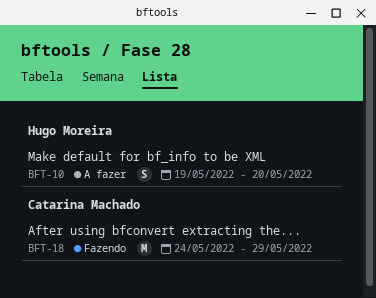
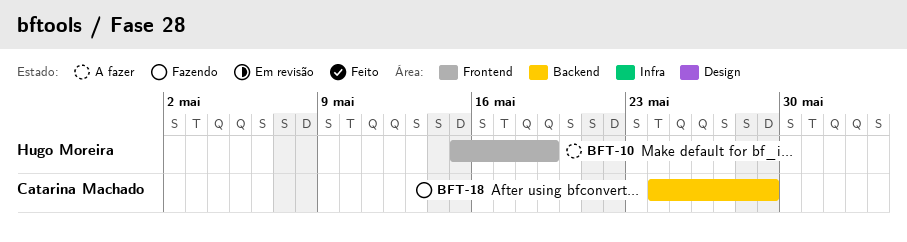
BFT-10, start: May 19 -> May 15
BFT-10, due: May 20 -> May 19

